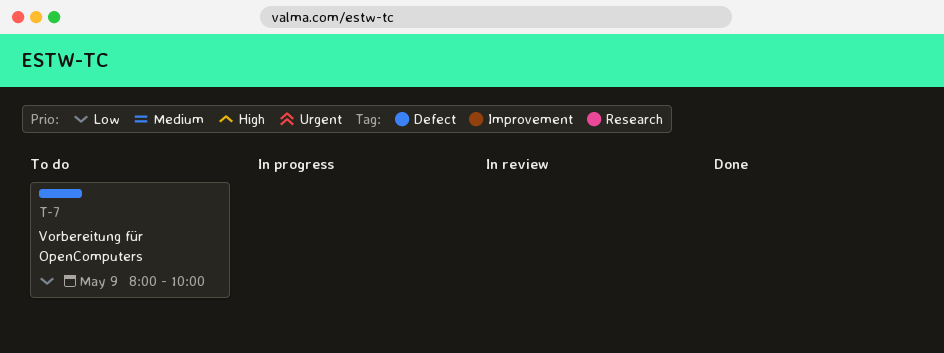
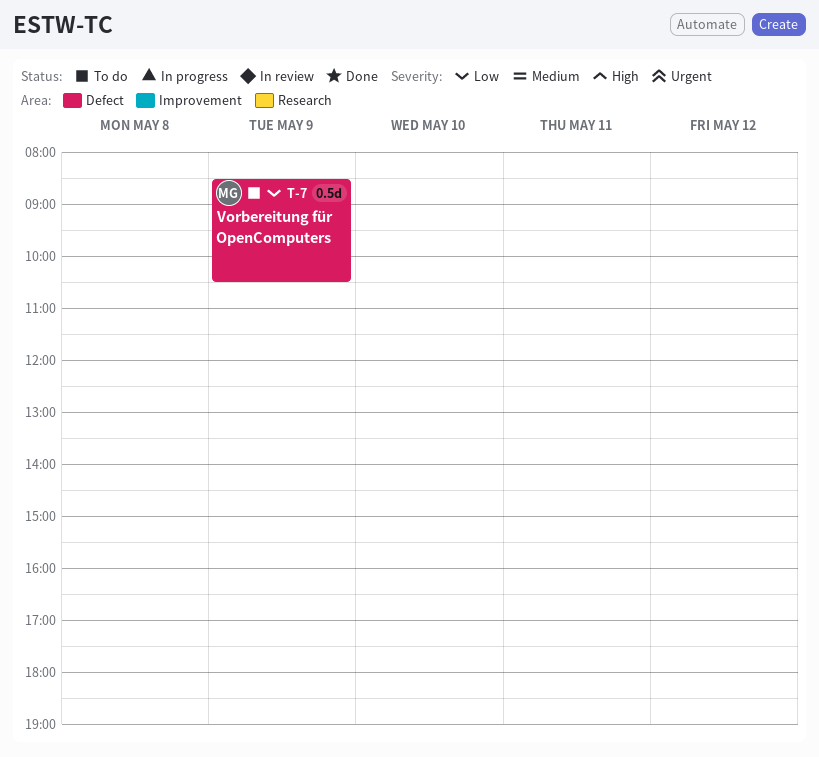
T-7, begins: 08:00 -> 08:30
T-7, ends: 10:00 -> 10:30

